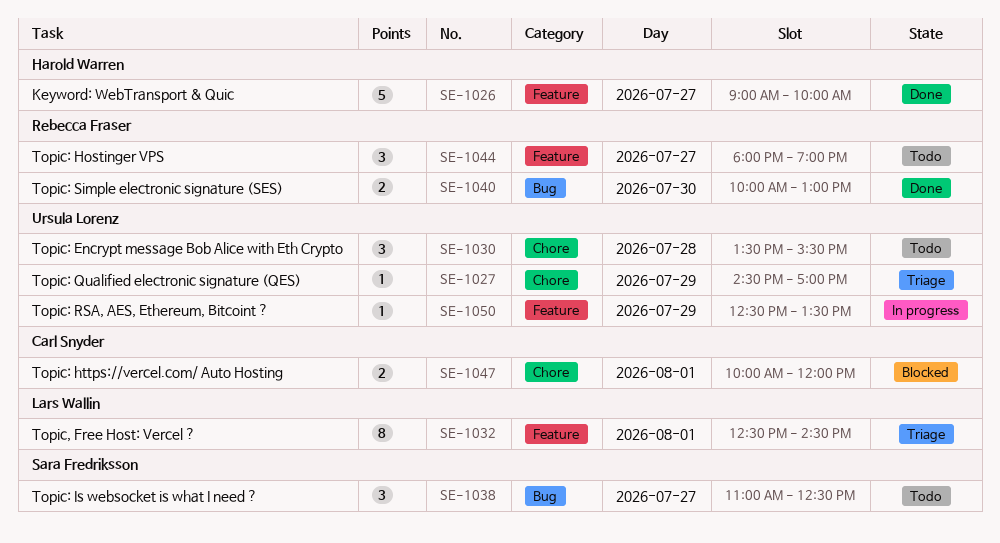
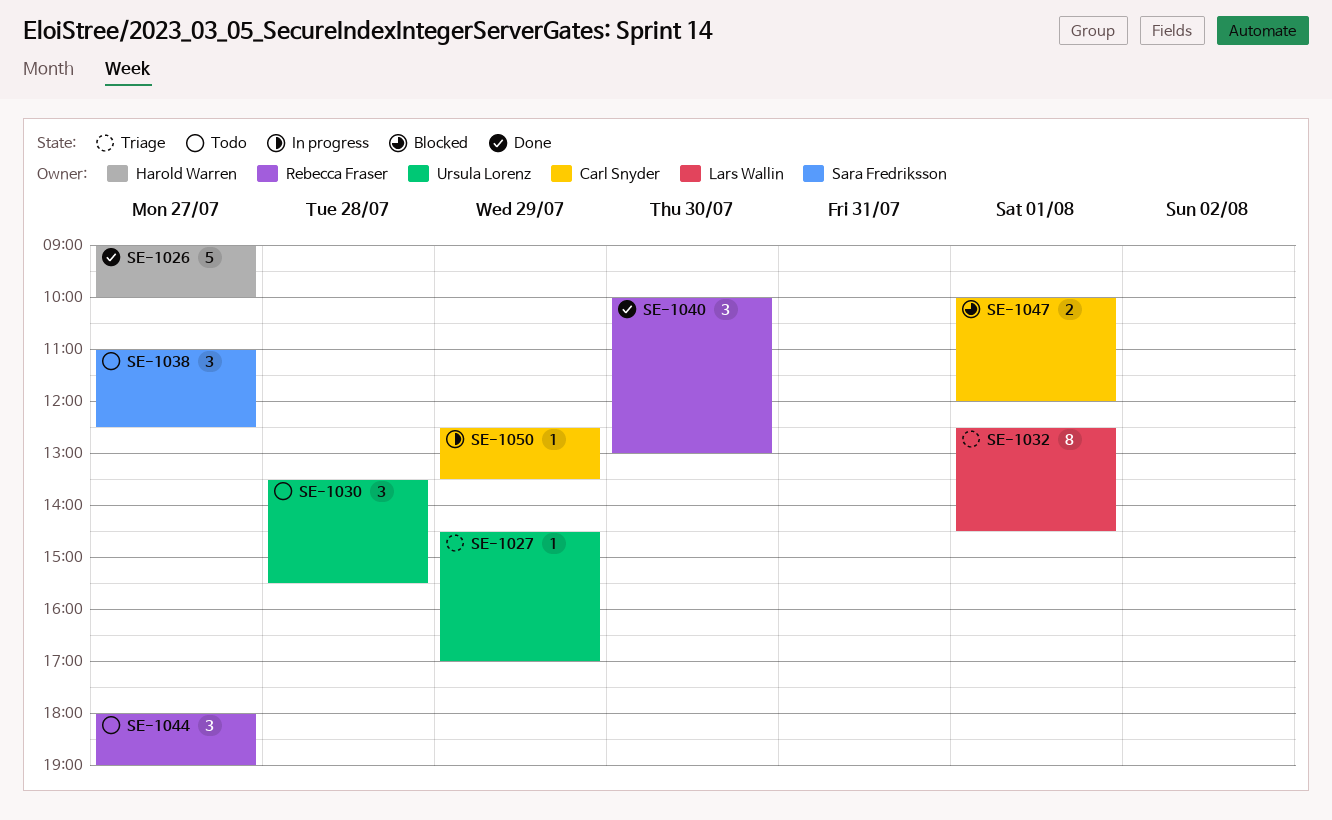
SE-1040, estimate: 2 -> 3
SE-1050, owner: Ursula Lorenz -> Carl Snyder

